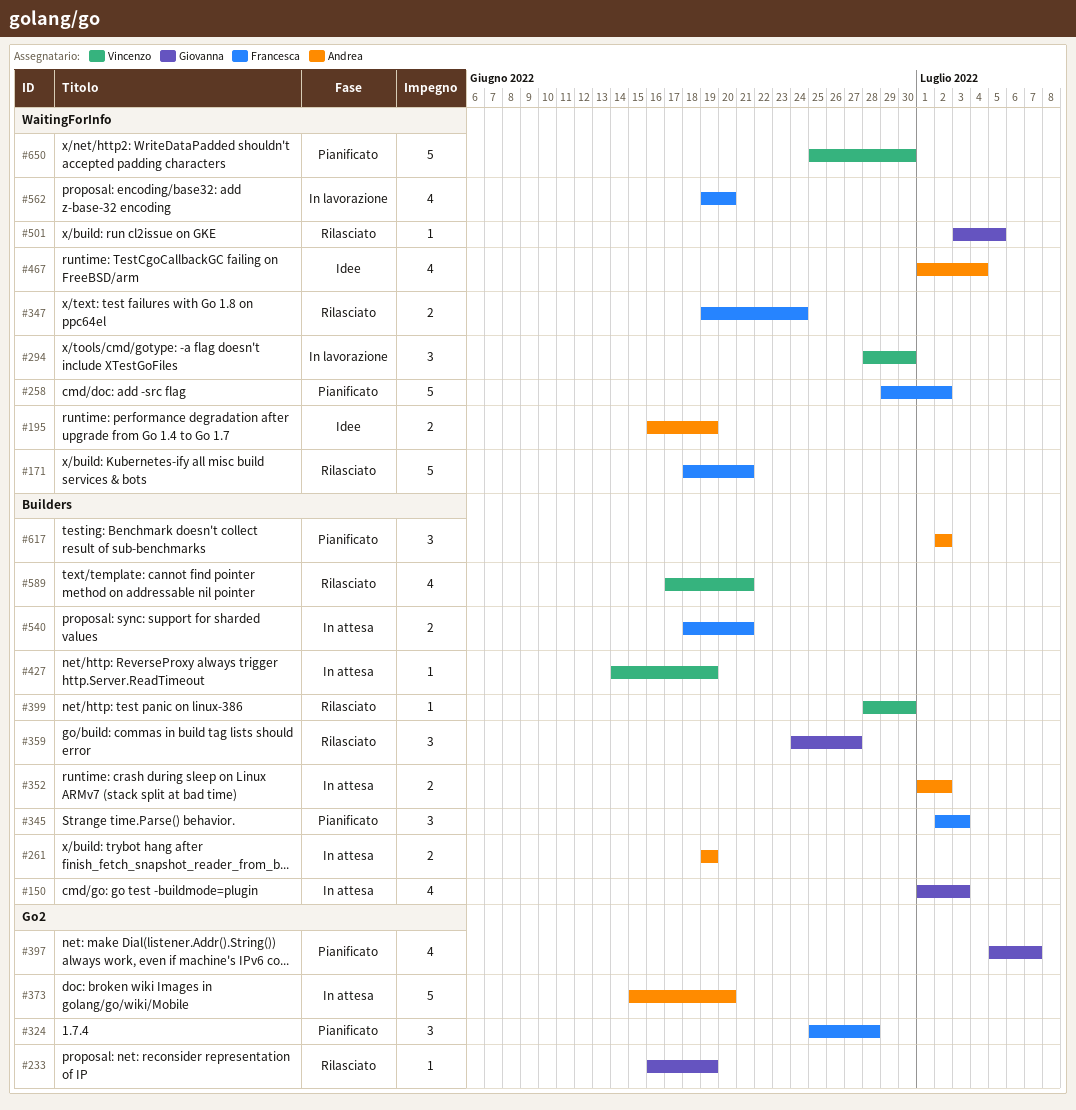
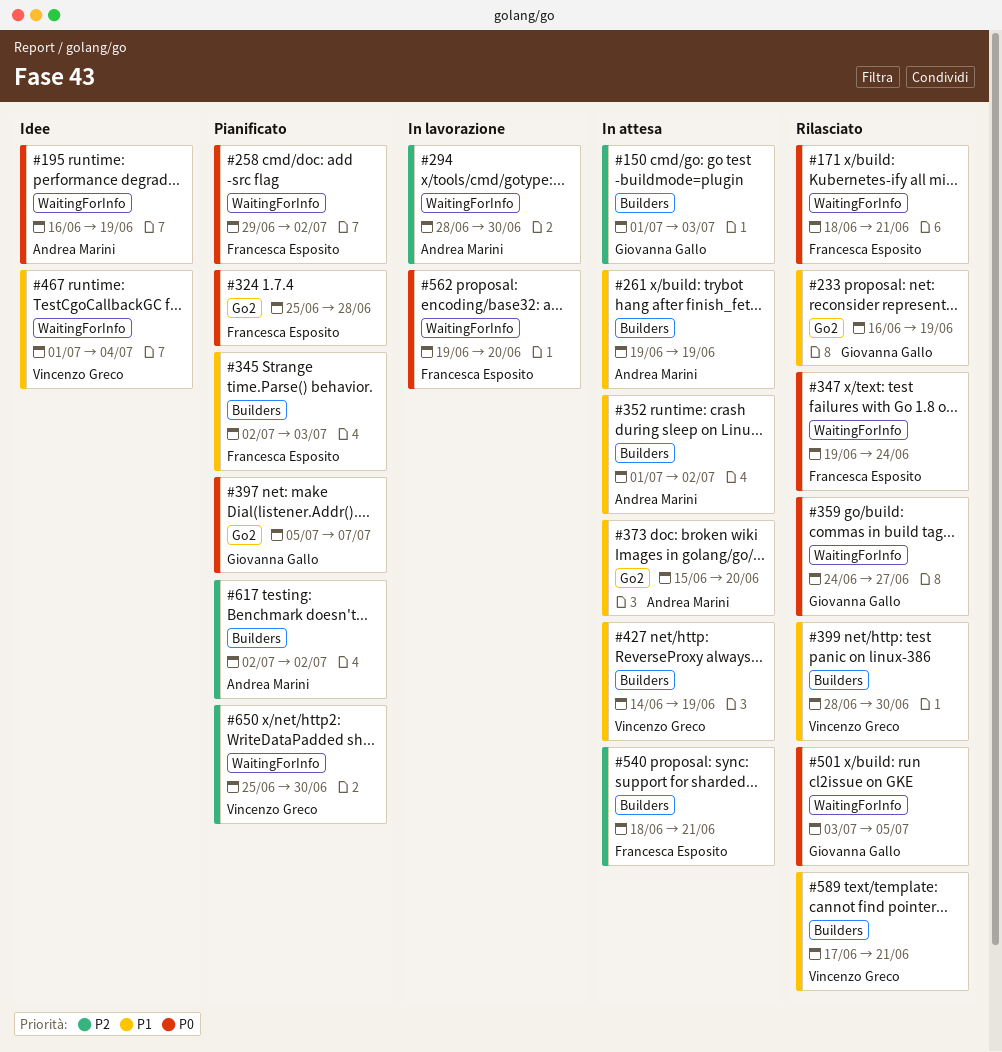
#294, owner: Vincenzo Greco -> Andrea Marini
#359, label: Builders -> WaitingForInfo
#467, owner: Andrea Marini -> Vincenzo Greco

